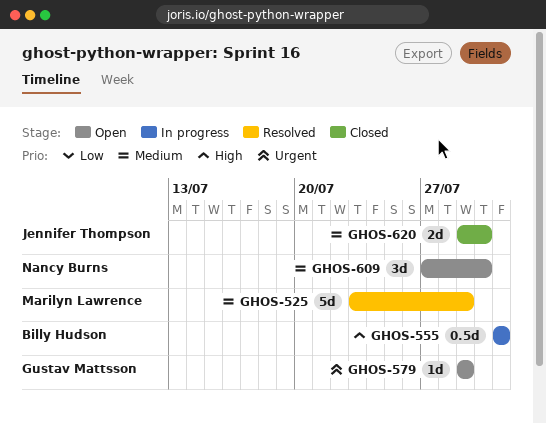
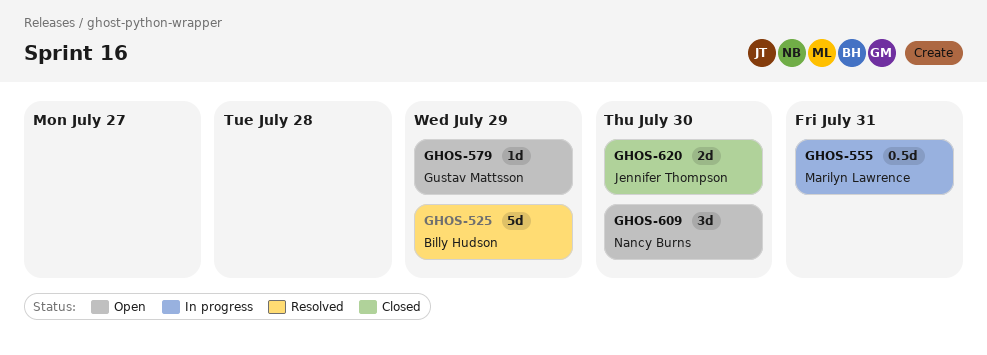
GHOS-525, owner: Marilyn Lawrence -> Billy Hudson
GHOS-555, owner: Billy Hudson -> Marilyn Lawrence

